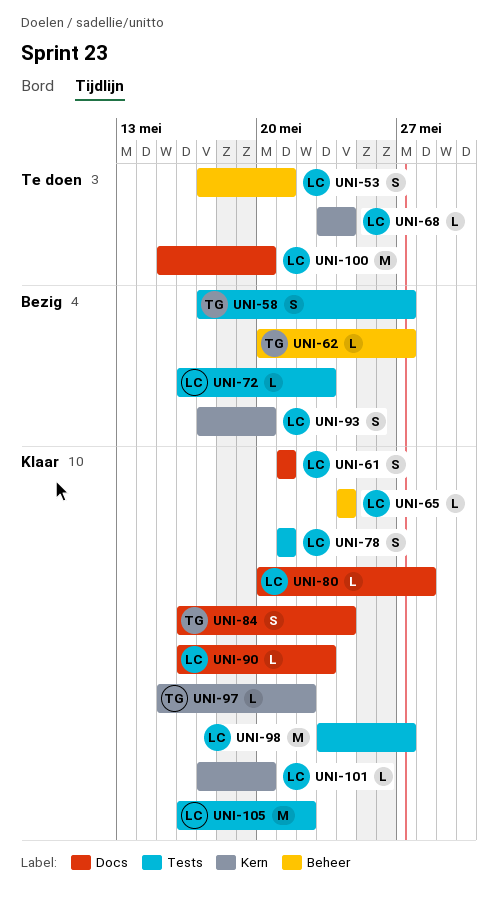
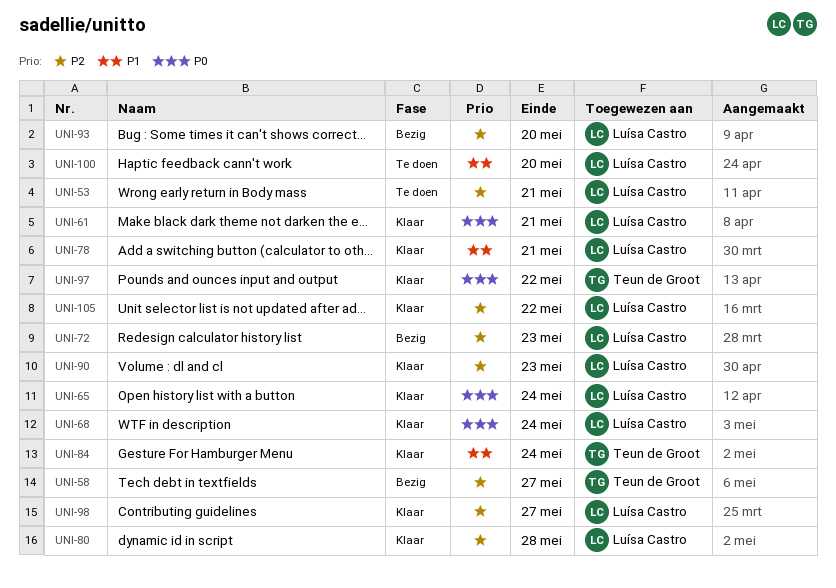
UNI-62: present -> none
UNI-68, status: Te doen -> Klaar
UNI-101: present -> none

